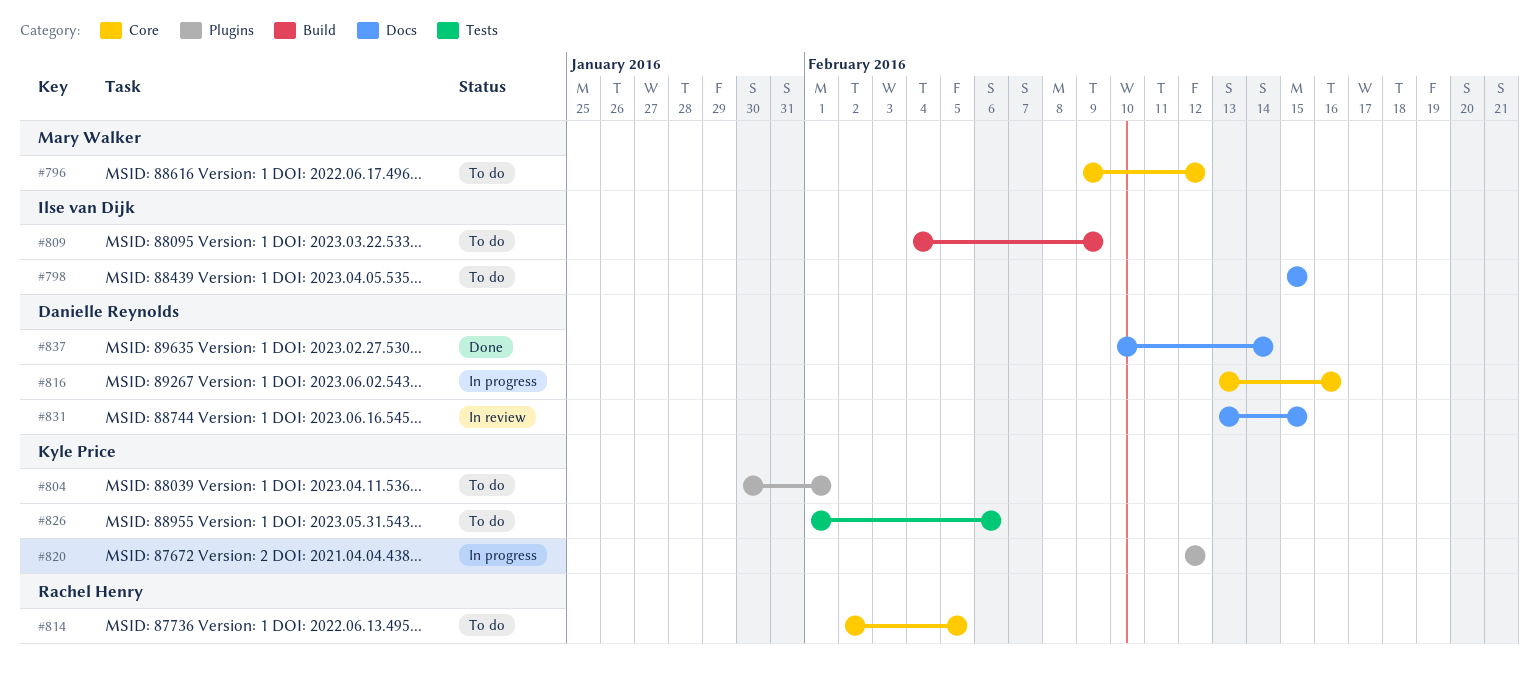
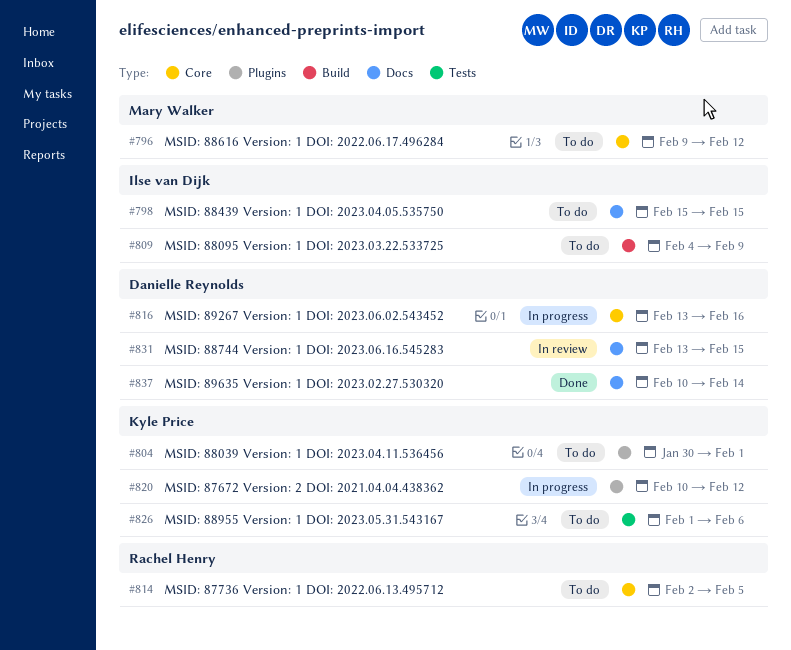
#820, start: Feb 12 -> Feb 10

